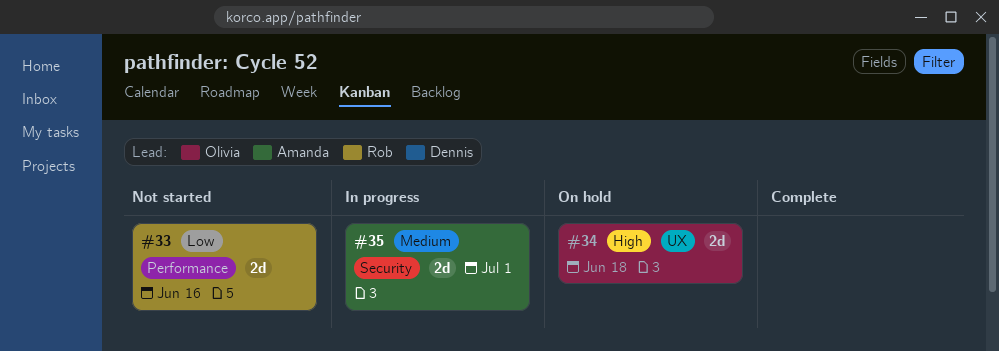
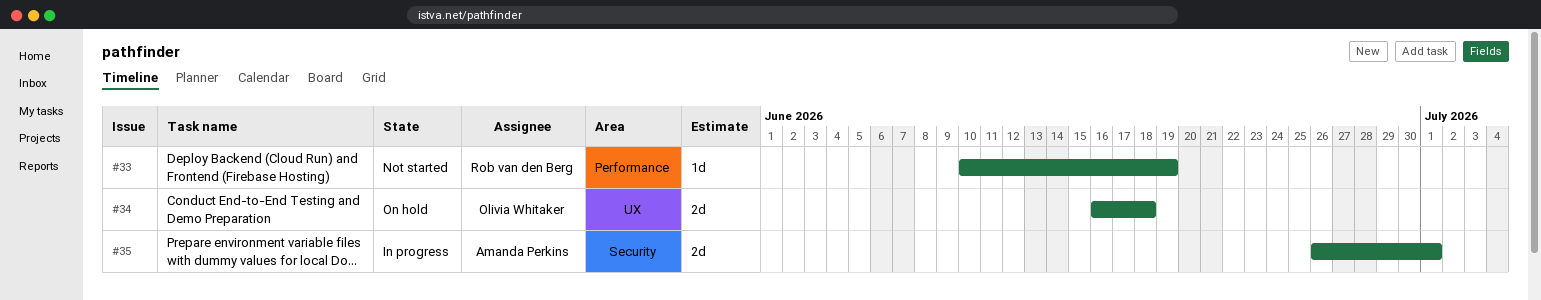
#33, estimate: 2d -> 1d
#33, due: Jun 16 -> Jun 19

